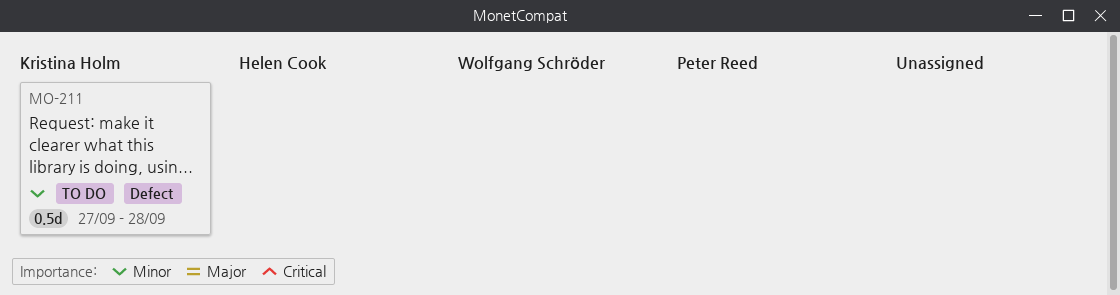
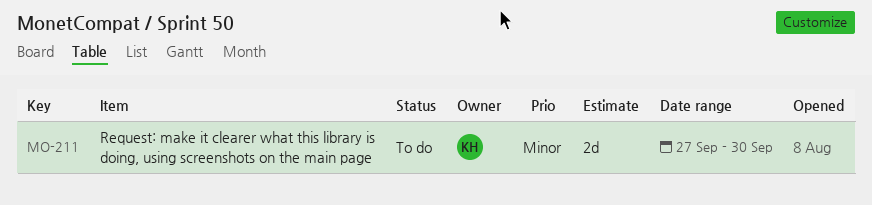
MO-211, estimate: 0.5d -> 2d
MO-211, due: Sep 28 -> Sep 30

